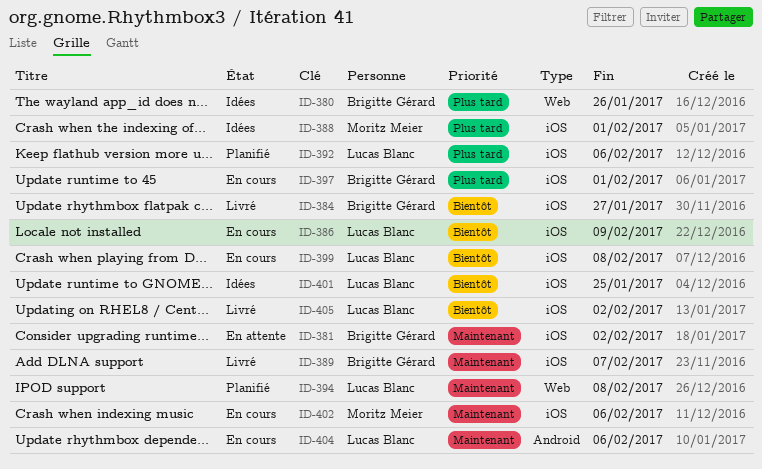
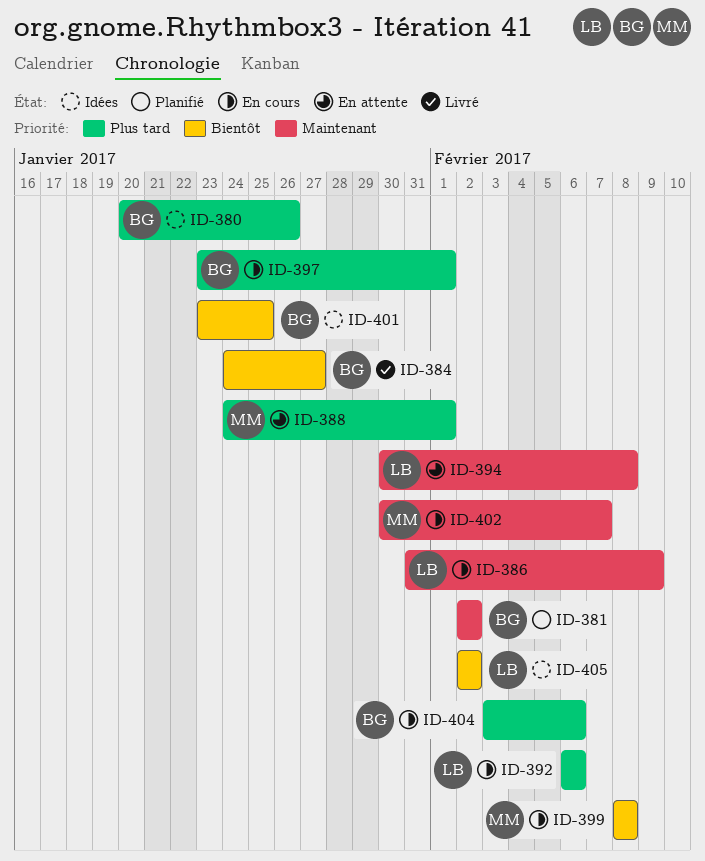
ID-381, status: En attente -> Planifié
ID-386, priority: Bientôt -> Maintenant
ID-388, status: Idées -> En attente
ID-389: present -> none
ID-392, status: Planifié -> En cours
ID-394, status: Planifié -> En attente
ID-399, owner: Lucas Blanc -> Moritz Meier
ID-401, owner: Lucas Blanc -> Brigitte Gérard
ID-402, due: Feb 6 -> Feb 7
ID-404, owner: Lucas Blanc -> Brigitte Gérard
ID-404, priority: Maintenant -> Plus tard
ID-405, status: Livré -> Idées

